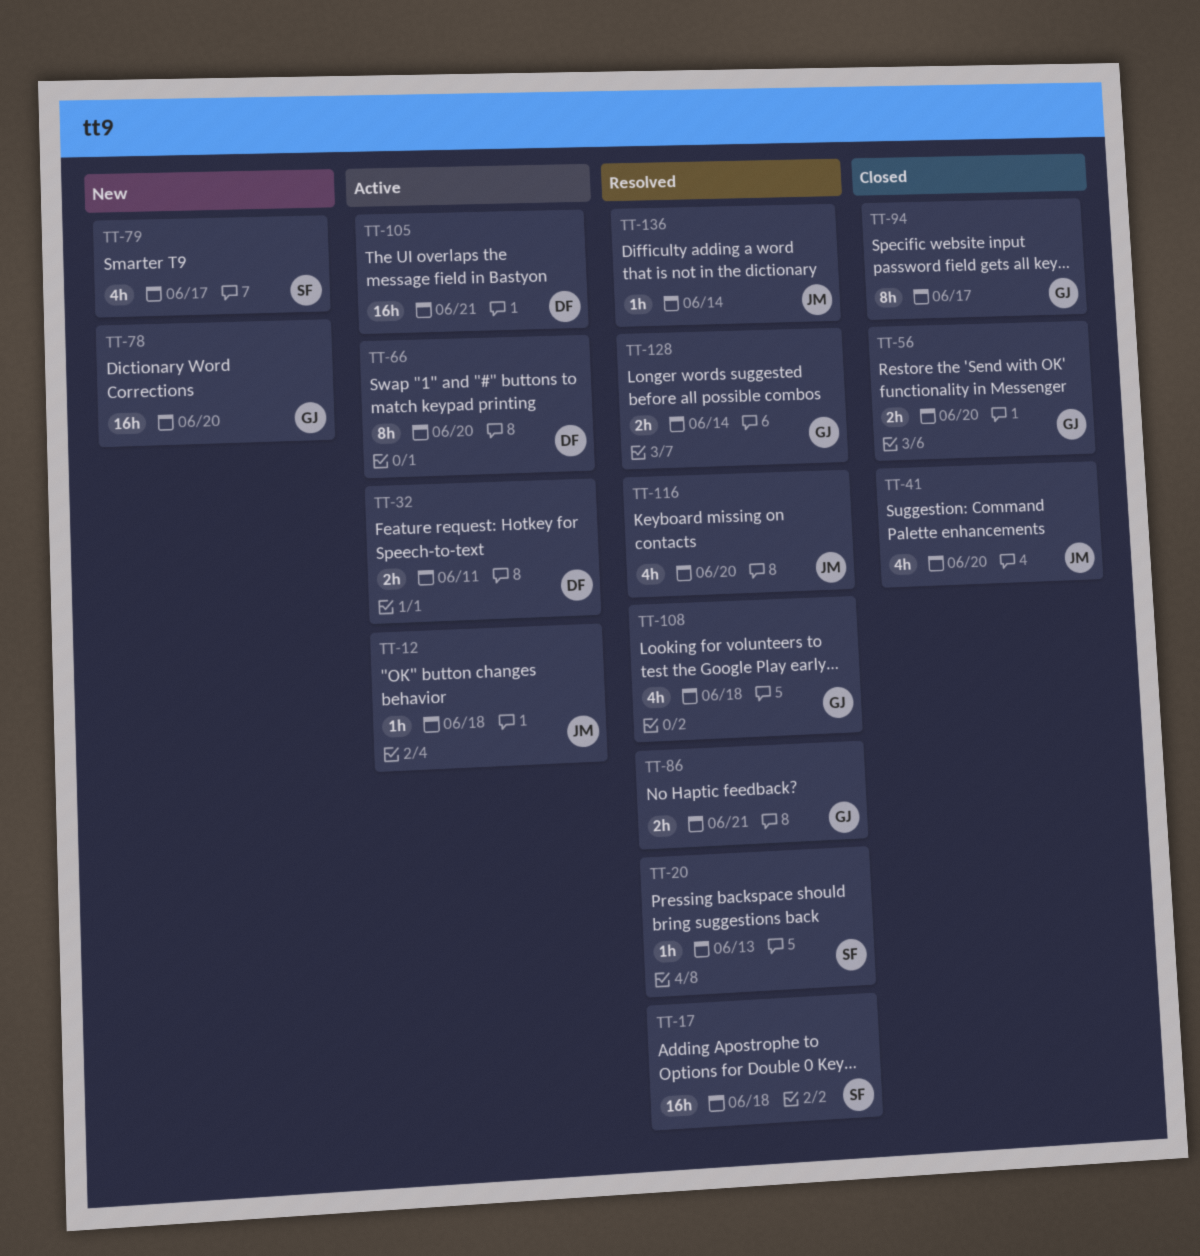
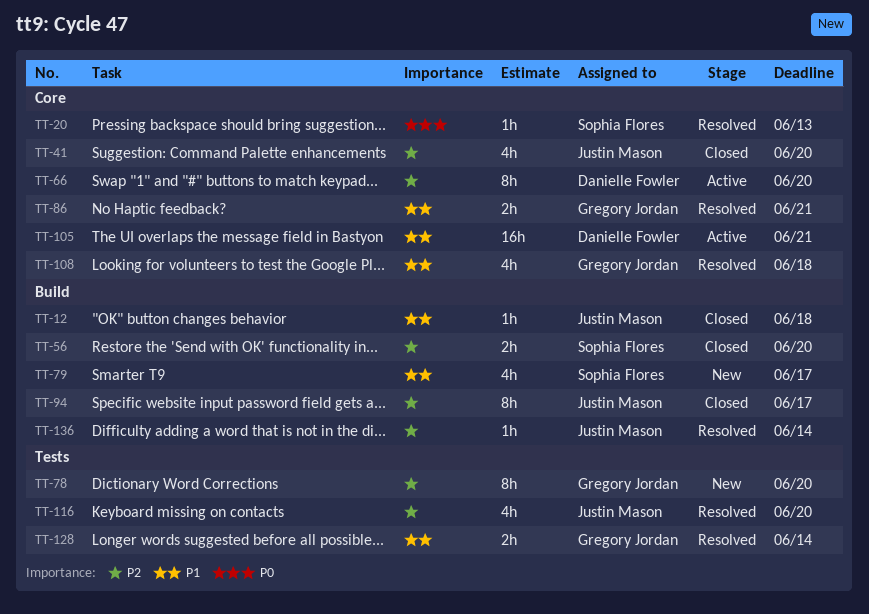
TT-12, status: Active -> Closed
TT-17: present -> none
TT-32: present -> none
TT-56, owner: Gregory Jordan -> Sophia Flores
TT-78, estimate: 16h -> 8h
TT-94, owner: Gregory Jordan -> Justin Mason

